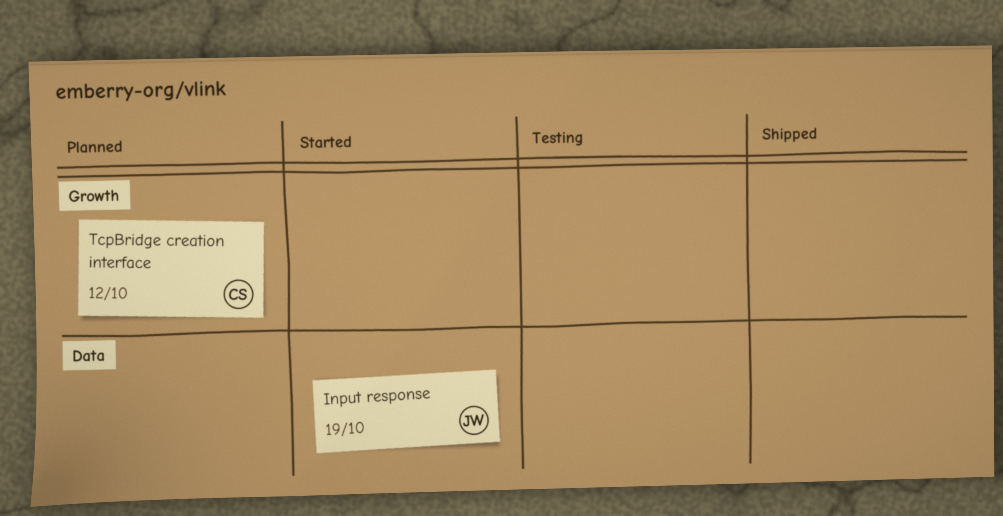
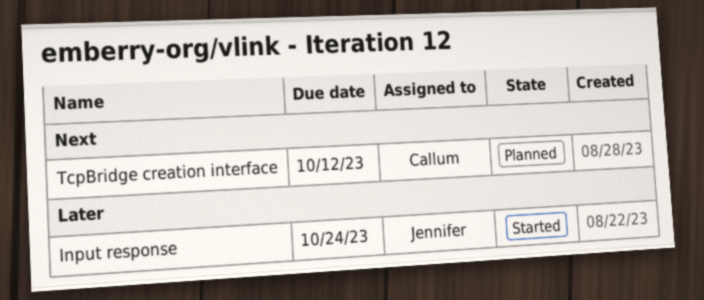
Input response, due: Oct 19 -> Oct 24

